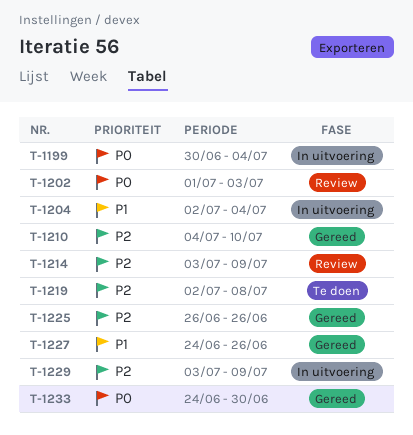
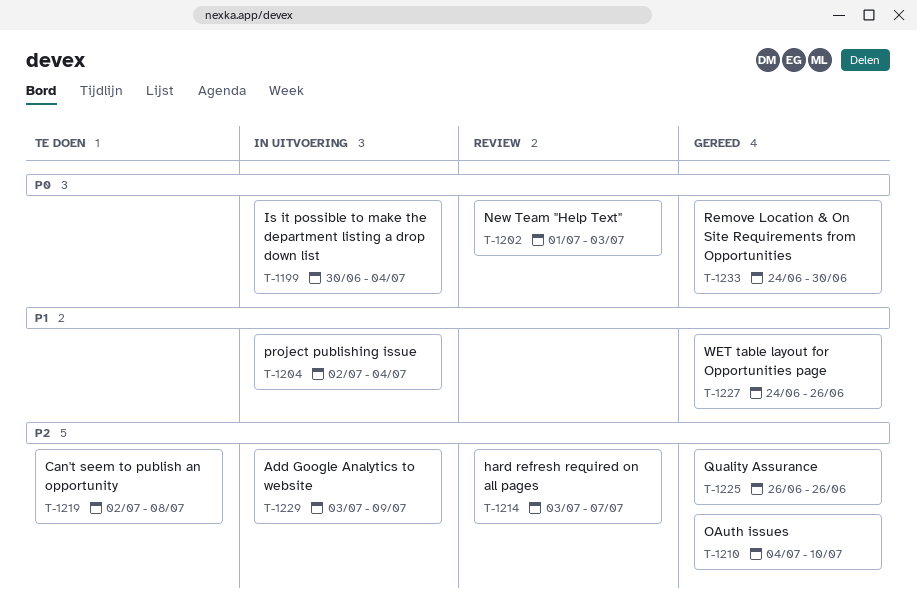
T-1214, due: Jul 9 -> Jul 7

